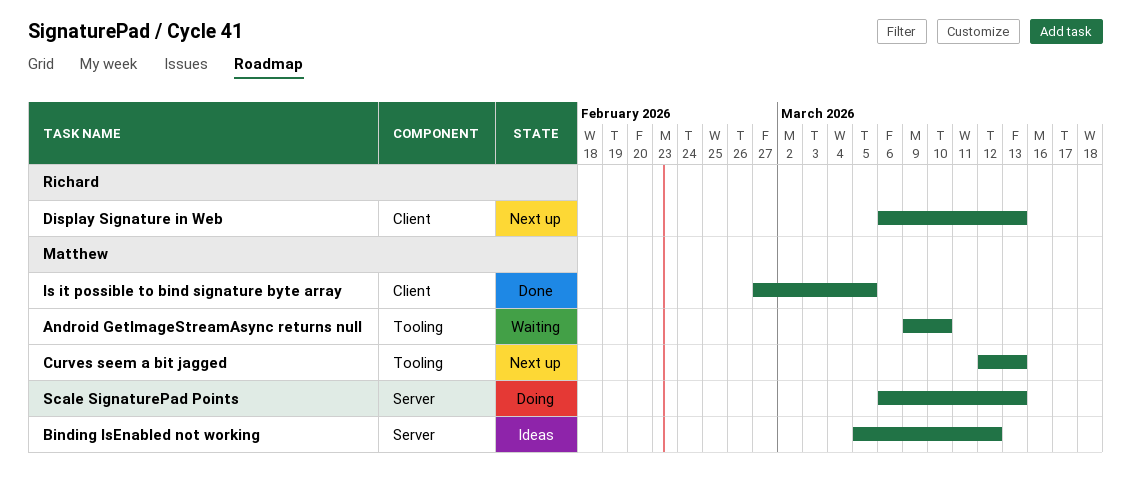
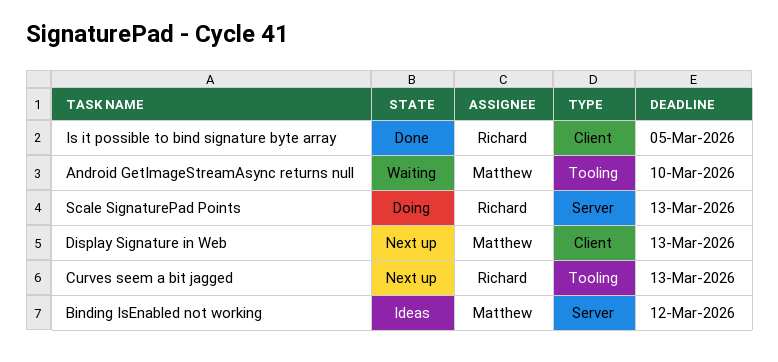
Curves seem a bit jagged, owner: Matthew -> Richard
Display Signature in Web, owner: Richard -> Matthew
Is it possible to bind signature byte array, owner: Matthew -> Richard
Scale SignaturePad Points, owner: Matthew -> Richard

